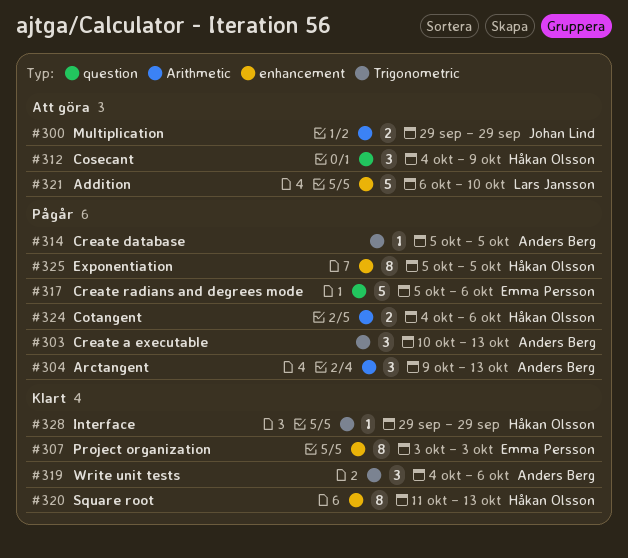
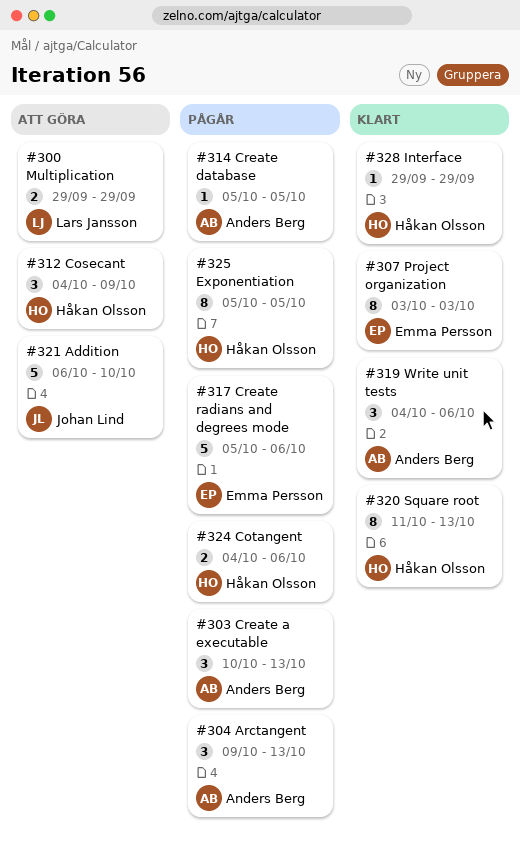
#300, owner: Johan Lind -> Lars Jansson
#321, owner: Lars Jansson -> Johan Lind

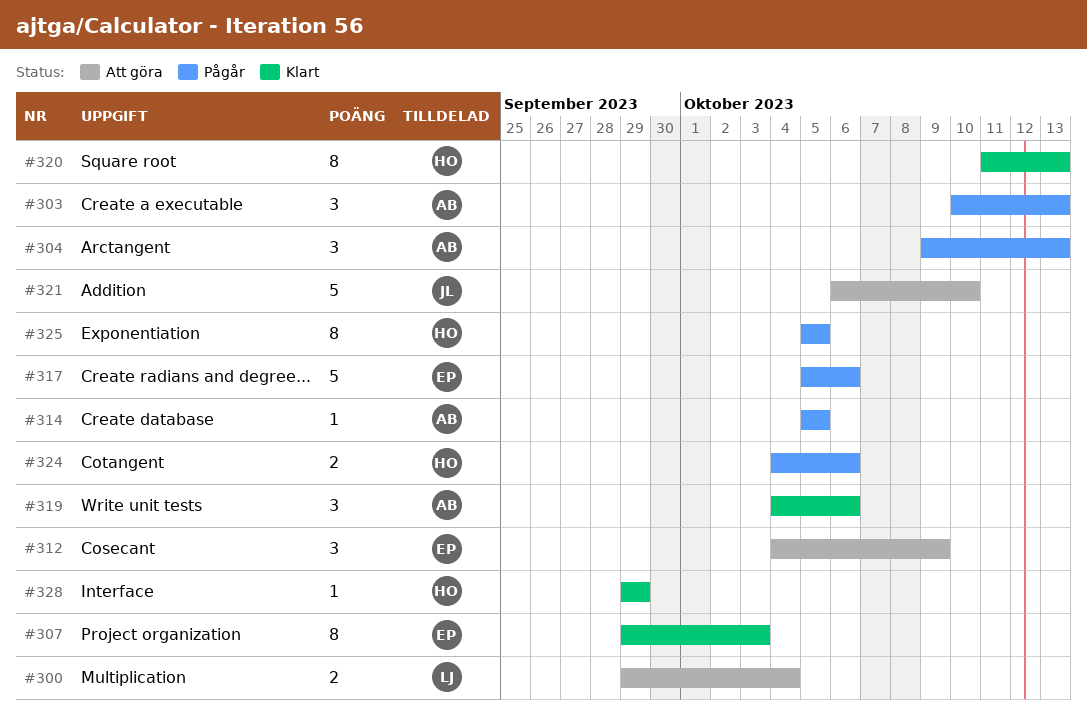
#300, due: Sep 29 -> Oct 4
#307, start: Oct 3 -> Sep 29
#312, owner: Håkan Olsson -> Emma Persson

